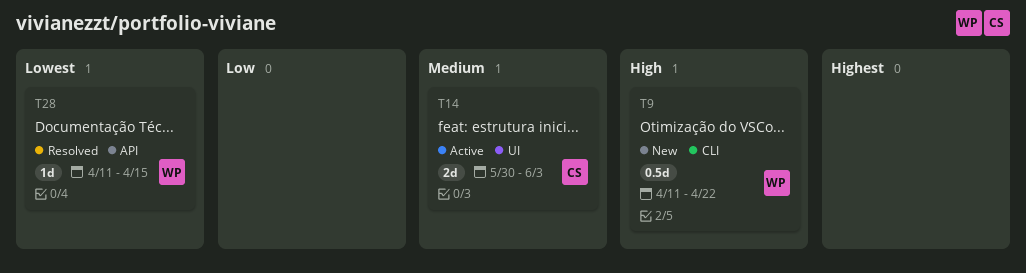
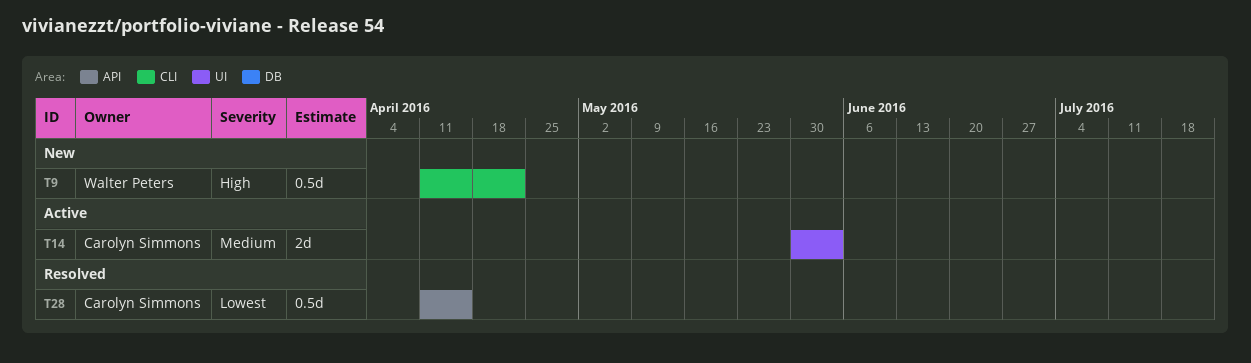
T28, owner: Walter Peters -> Carolyn Simmons
T28, estimate: 1d -> 0.5d

